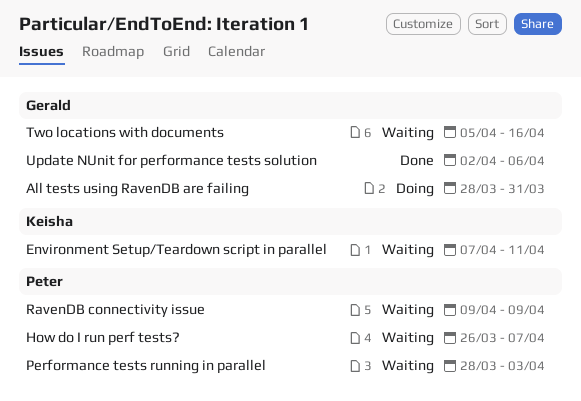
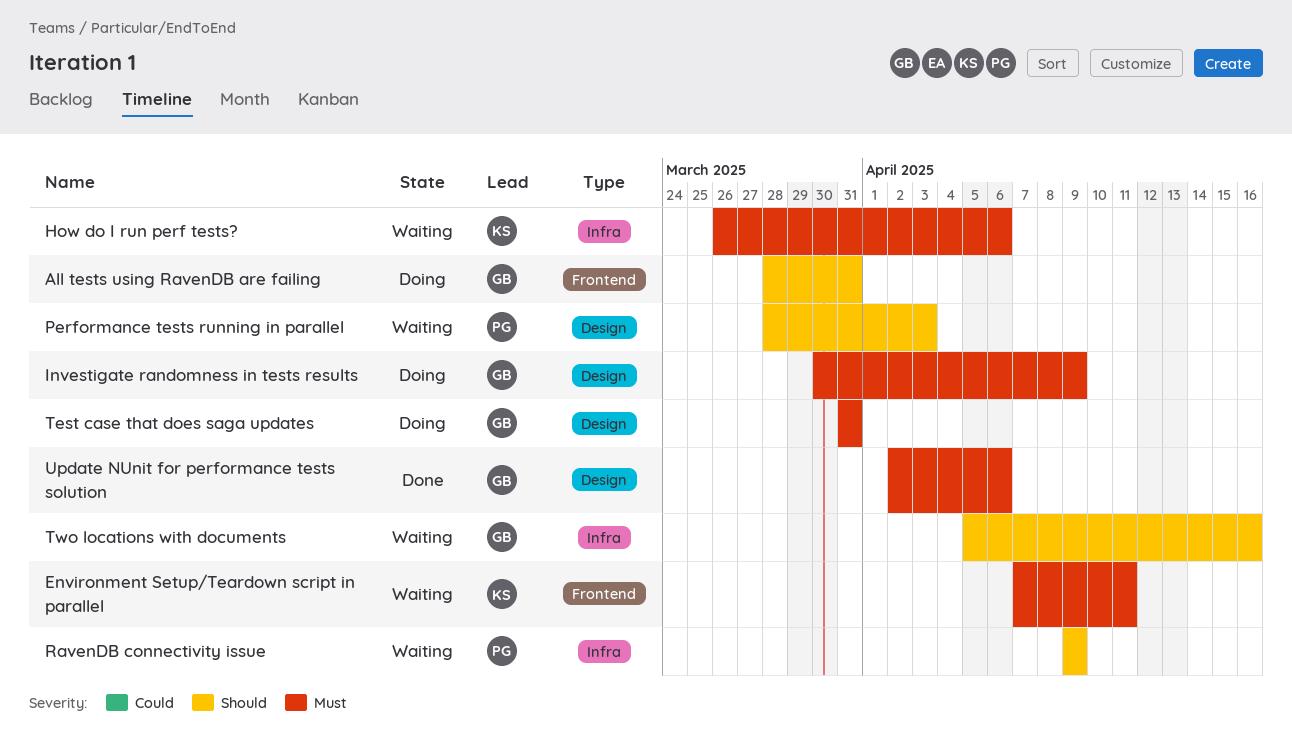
How do I run perf tests?, owner: Peter -> Keisha
How do I run perf tests?, due: Apr 7 -> Apr 6
Investigate randomness in tests results: none -> present
Test case that does saga updates: none -> present

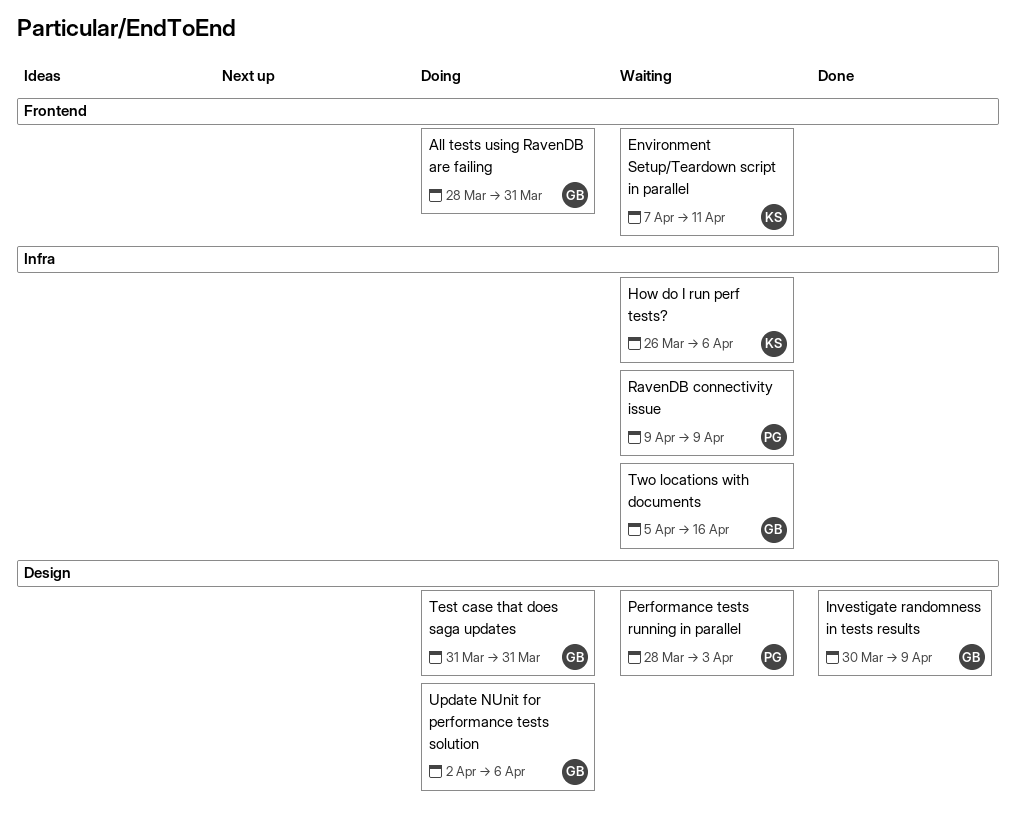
Investigate randomness in tests results, status: Doing -> Done
Update NUnit for performance tests solution, status: Done -> Doing

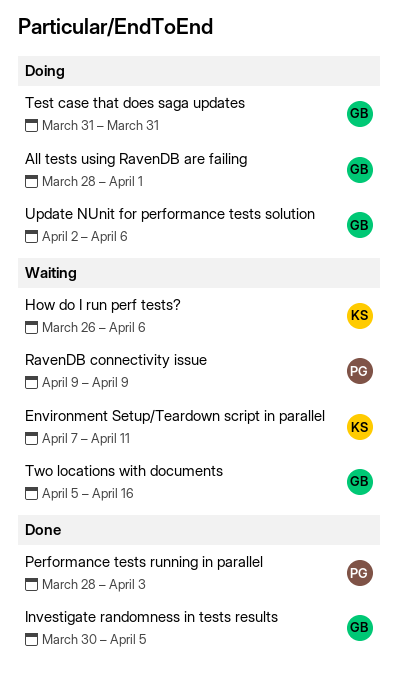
All tests using RavenDB are failing, due: Mar 31 -> Apr 1
Investigate randomness in tests results, due: Apr 9 -> Apr 5
Performance tests running in parallel, status: Waiting -> Done

